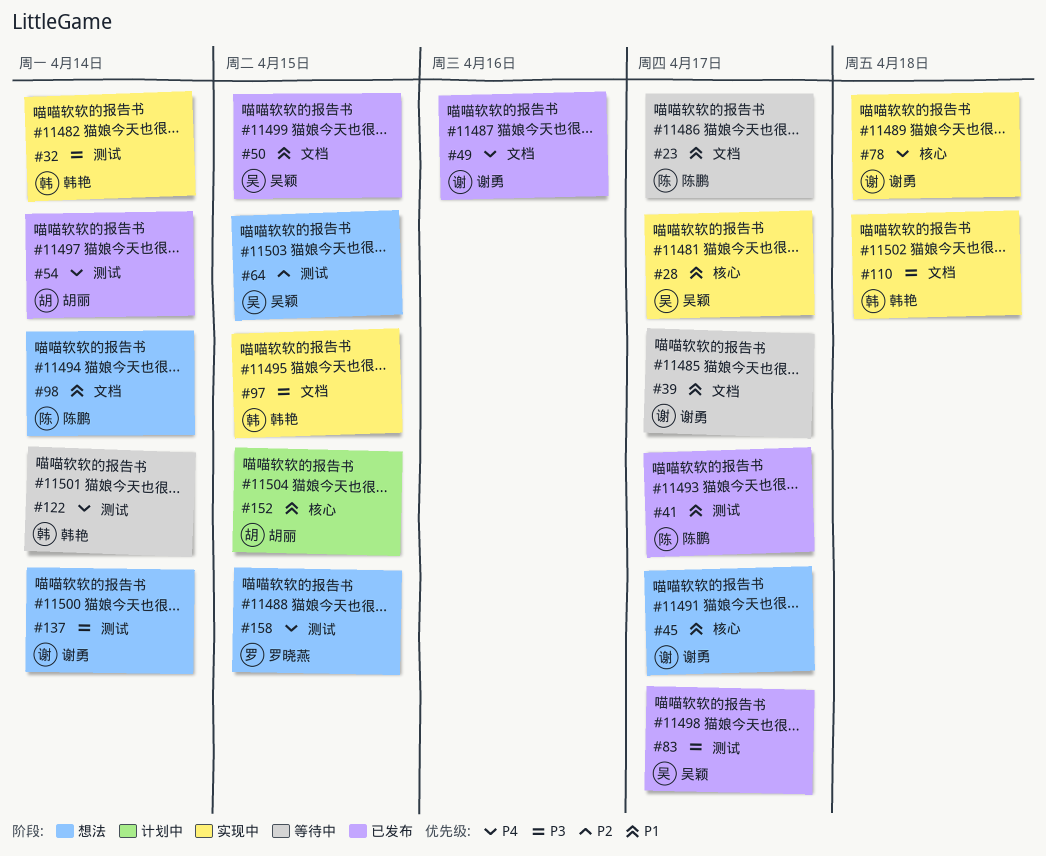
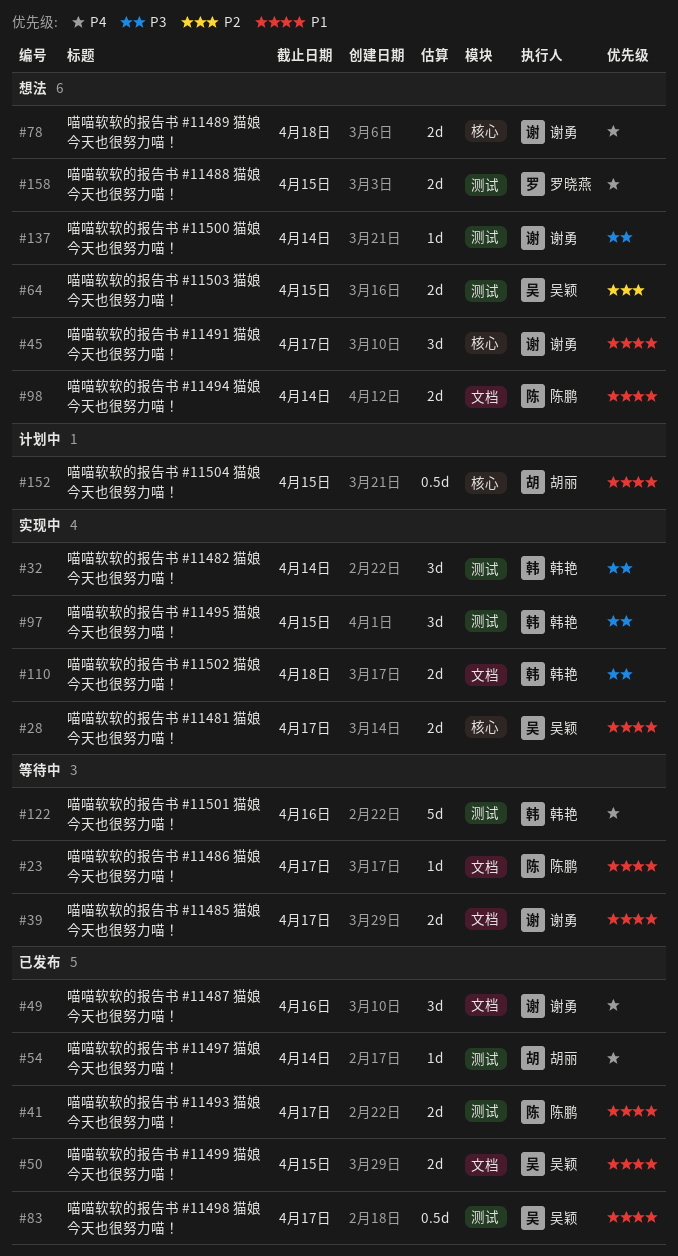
#78, status: 实现中 -> 想法
#83, priority: P3 -> P1
#97, label: 文档 -> 测试
#122, due: Apr 14 -> Apr 16

